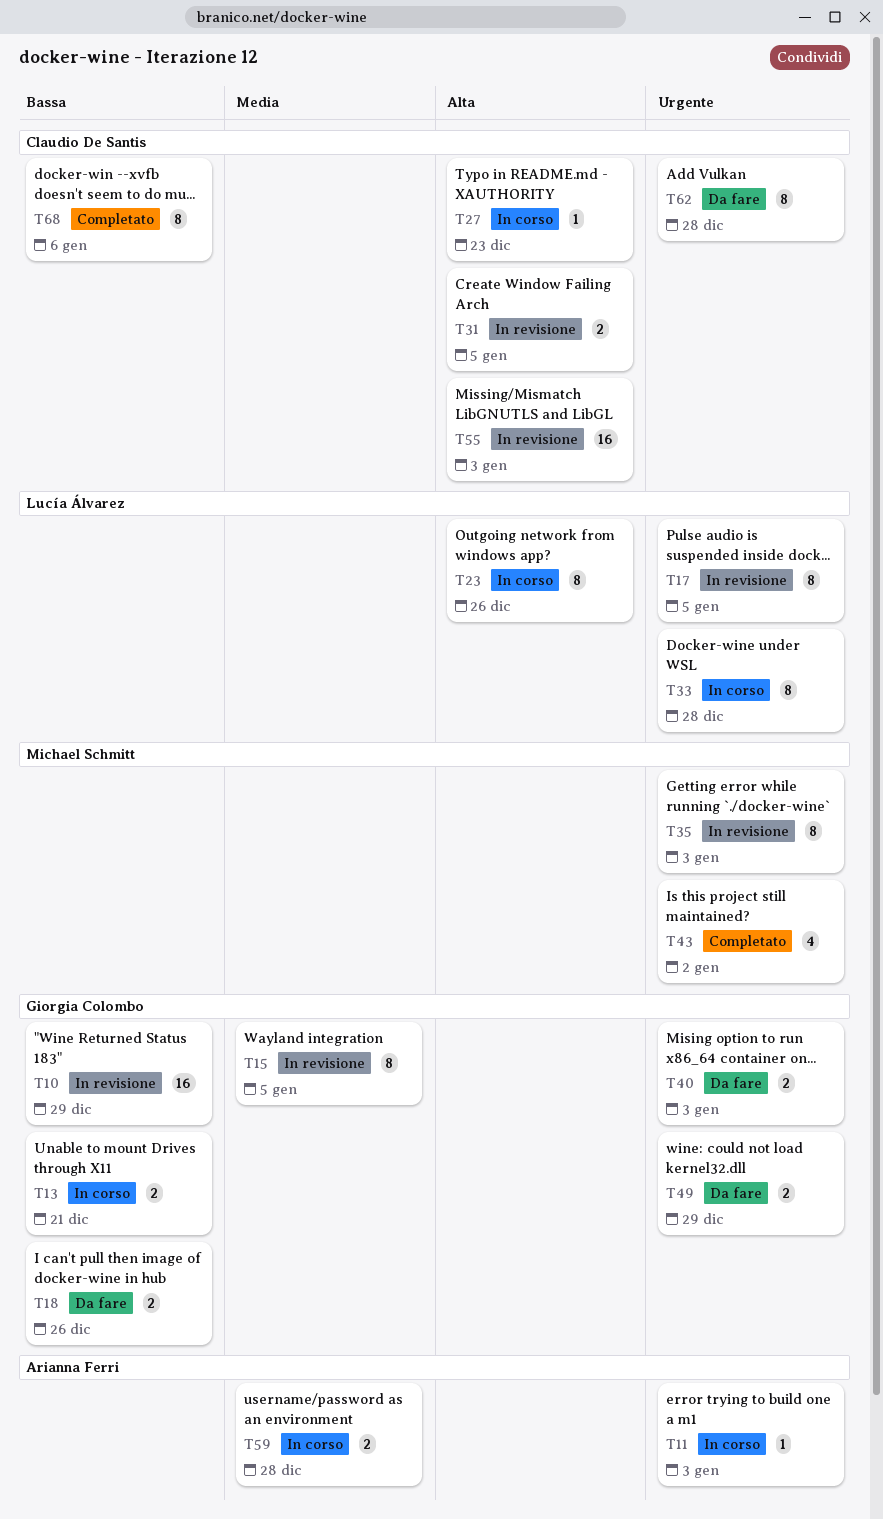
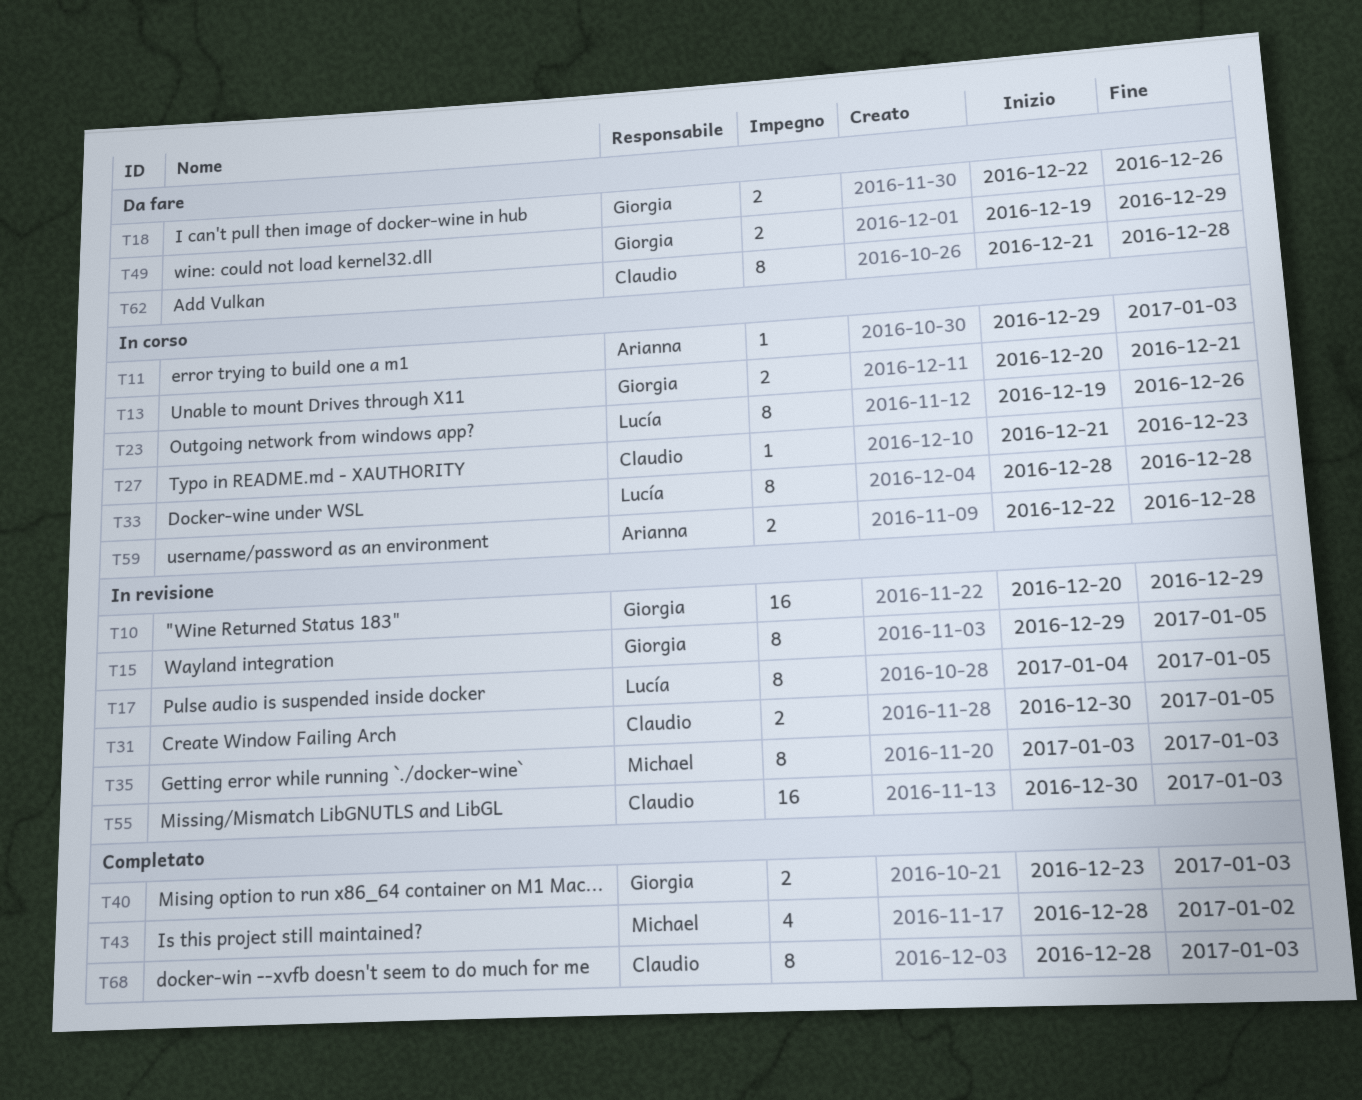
T40, status: Da fare -> Completato
T68, due: Jan 6 -> Jan 3

